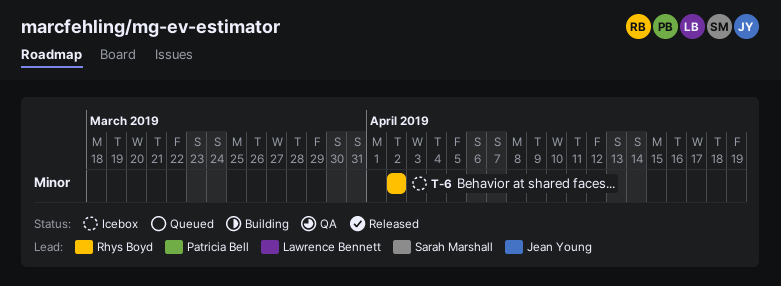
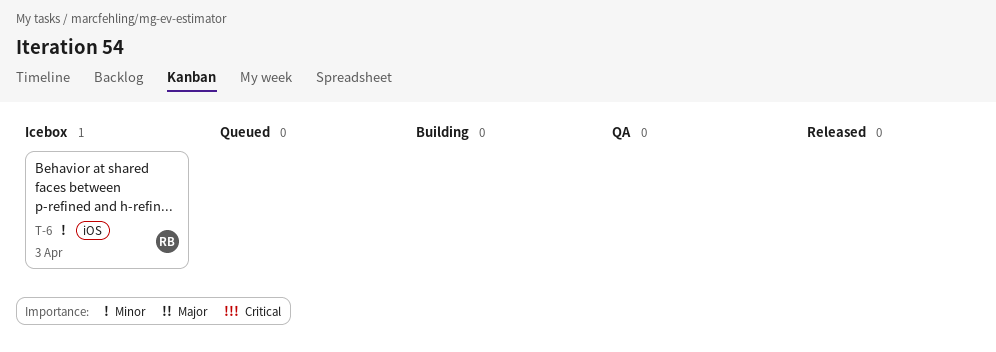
T-6, due: Apr 2 -> Apr 3

